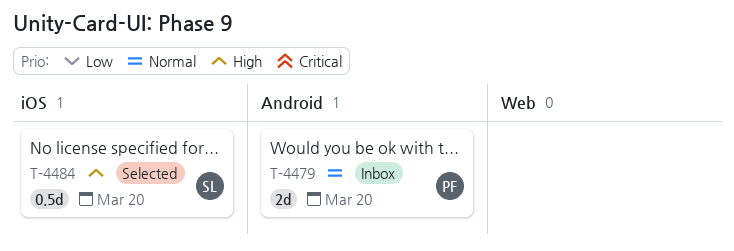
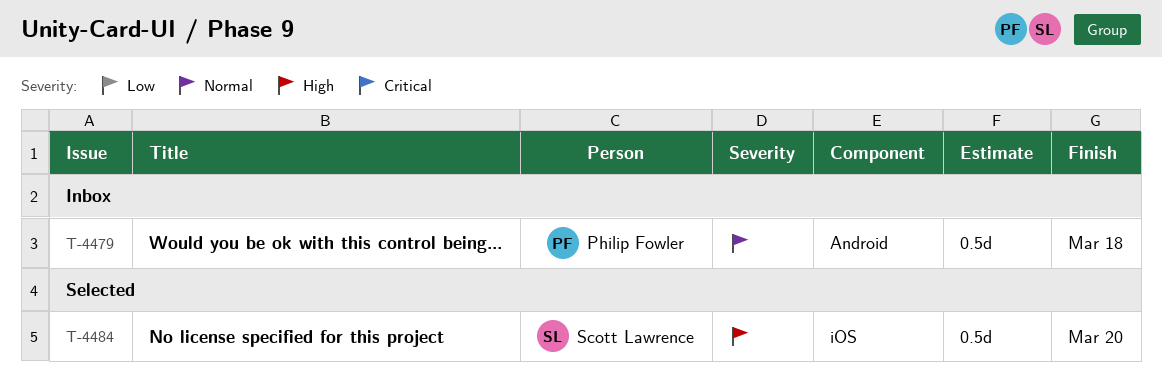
T-4479, estimate: 2d -> 0.5d
T-4479, due: Mar 20 -> Mar 18

